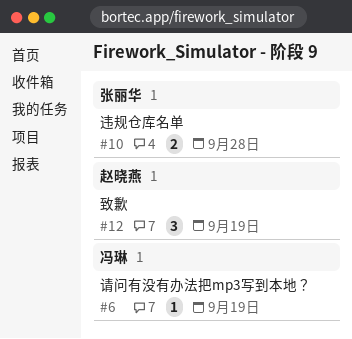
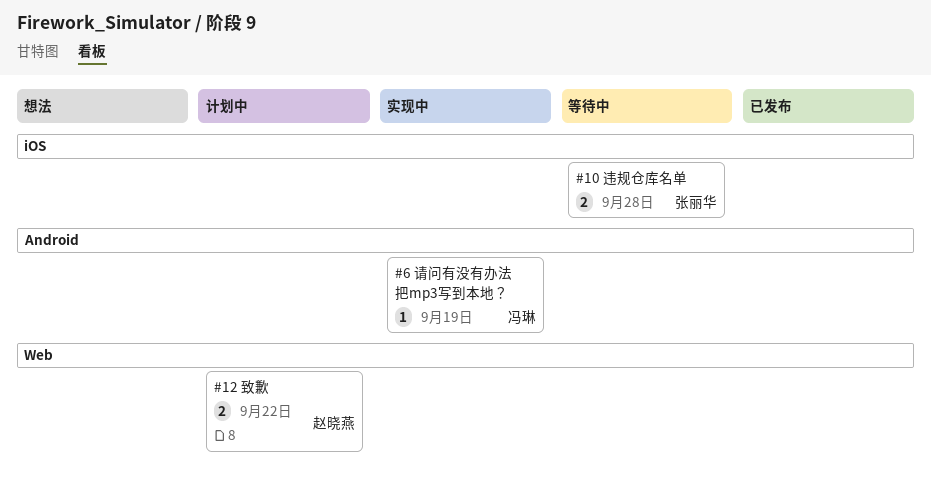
#12, estimate: 3 -> 2
#12, due: Sep 19 -> Sep 22

